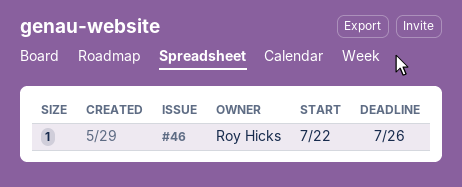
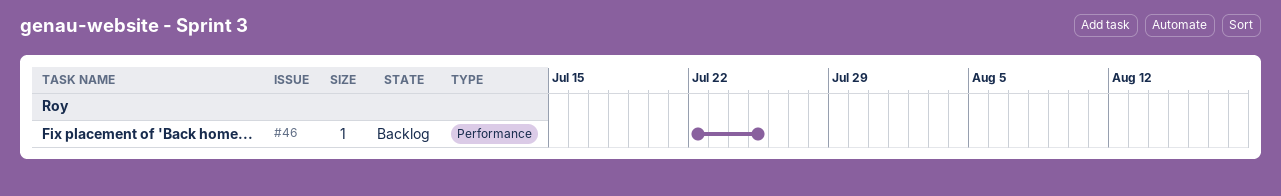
#46, due: Jul 26 -> Jul 25

